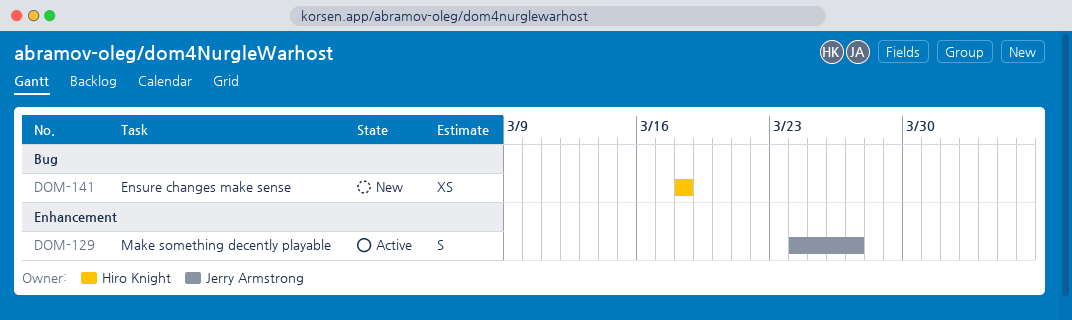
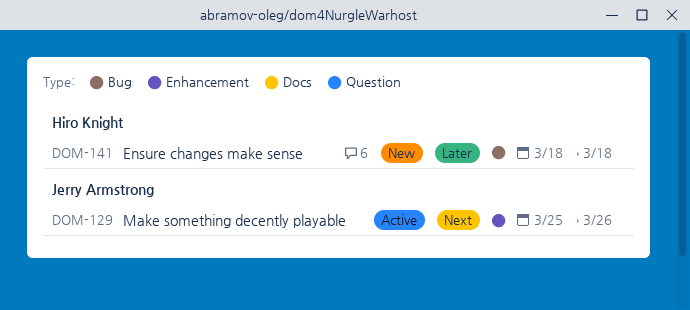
DOM-129, start: Mar 24 -> Mar 25
DOM-129, due: Mar 27 -> Mar 26

